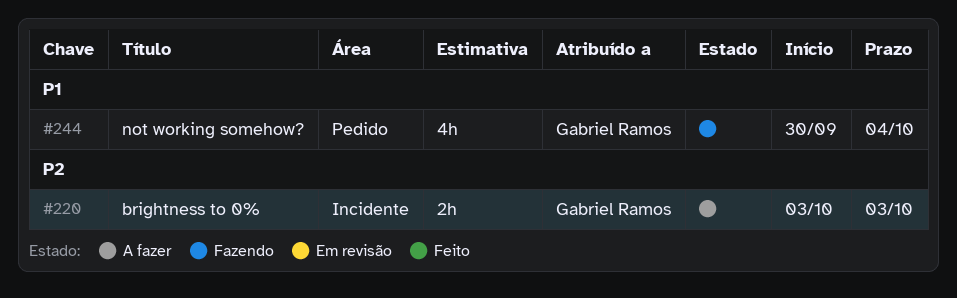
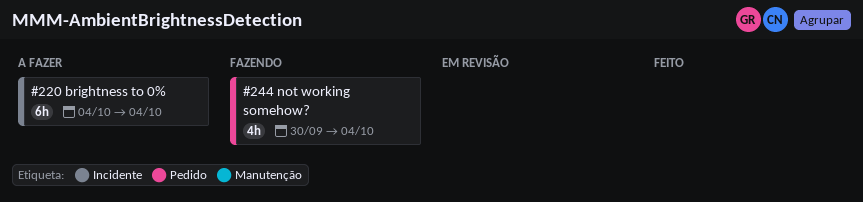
#220, estimate: 2h -> 6h
#220, start: Oct 3 -> Oct 4
#220, due: Oct 3 -> Oct 4

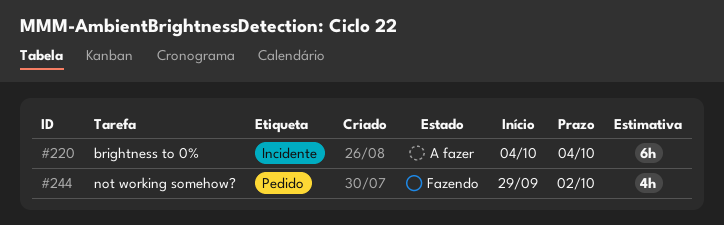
#244, start: Sep 30 -> Sep 29
#244, due: Oct 4 -> Oct 2

